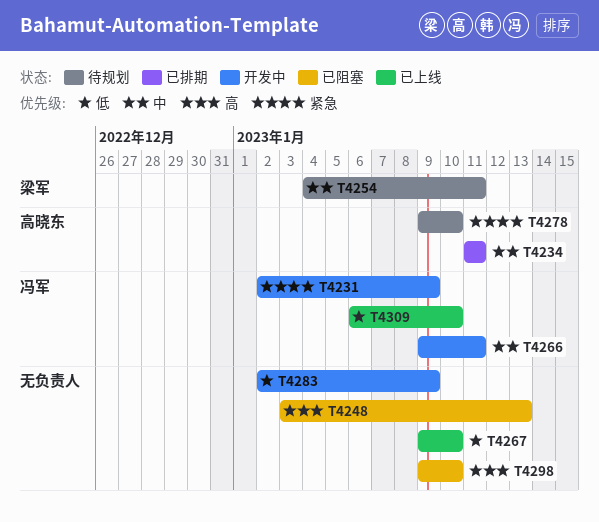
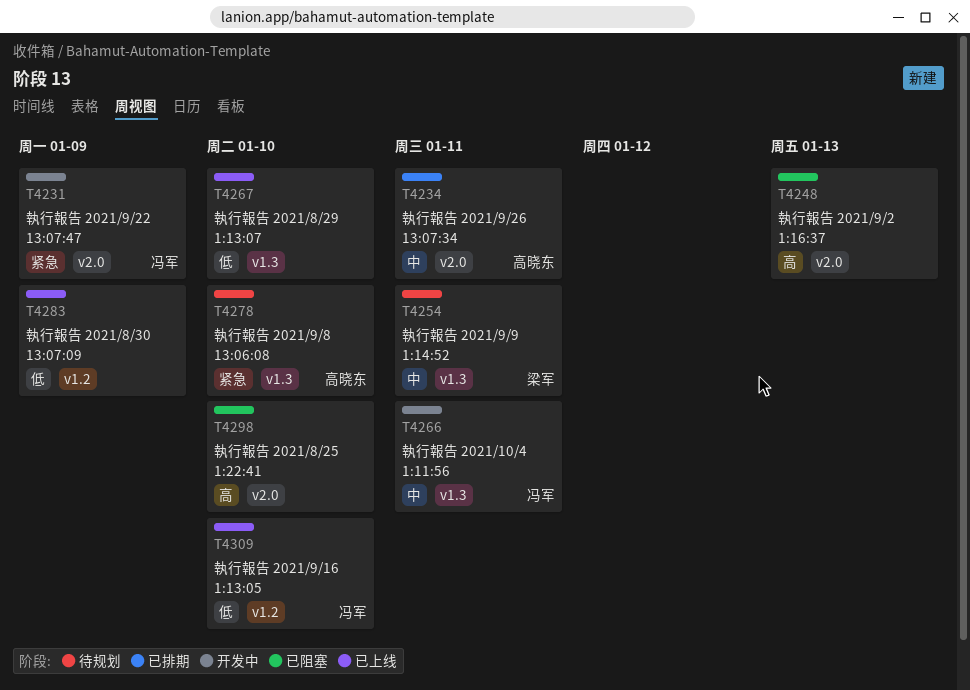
T4283, status: 开发中 -> 已上线

